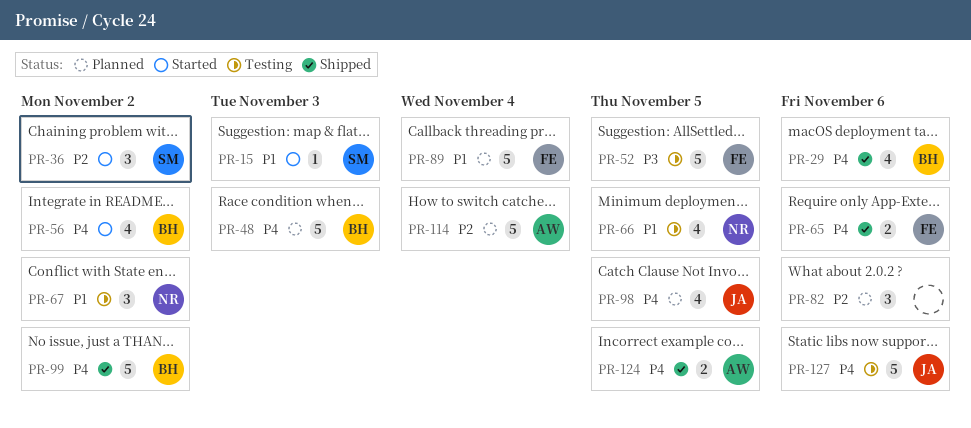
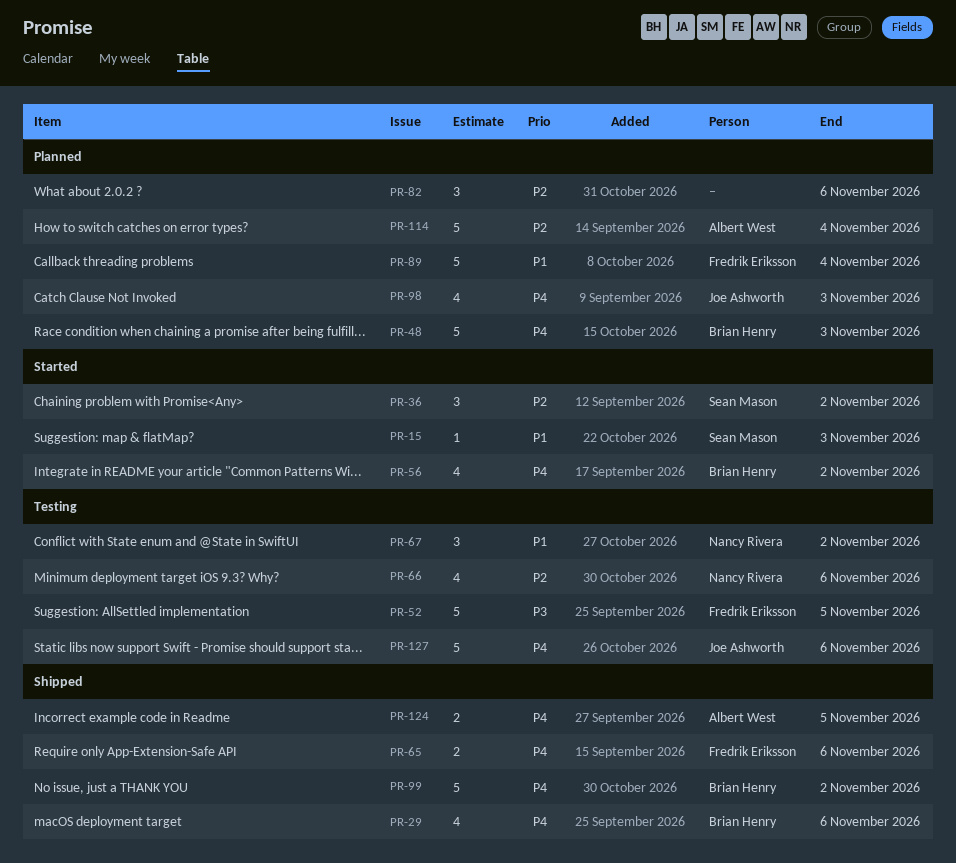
PR-66, priority: P1 -> P2
PR-66, due: Nov 5 -> Nov 6
PR-98, due: Nov 5 -> Nov 3

